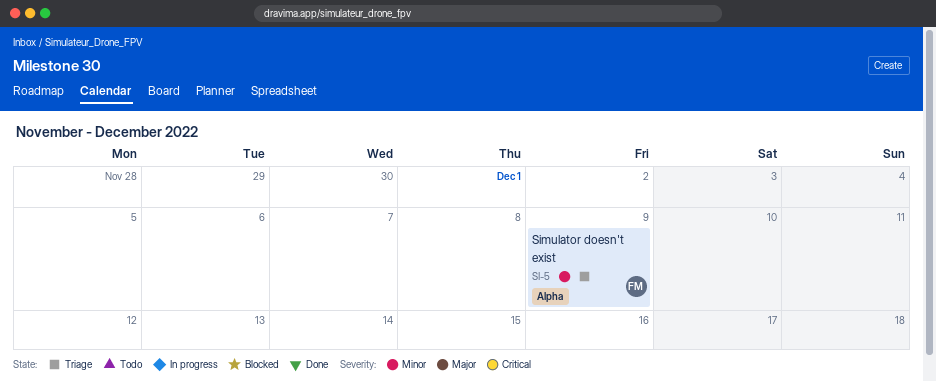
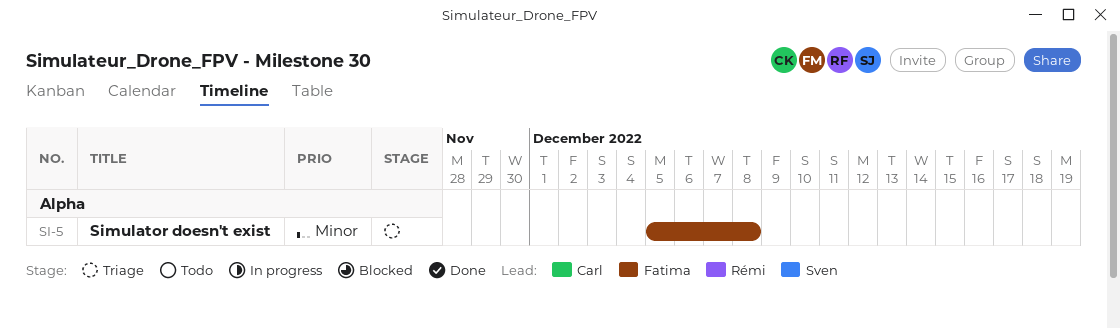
SI-5, due: Dec 9 -> Dec 8

